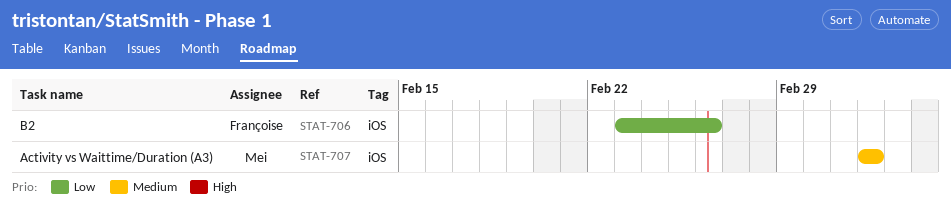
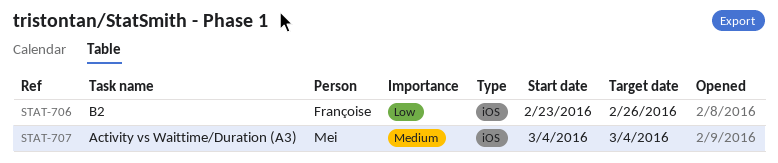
STAT-707, start: Mar 3 -> Mar 4
STAT-707, due: Mar 3 -> Mar 4

